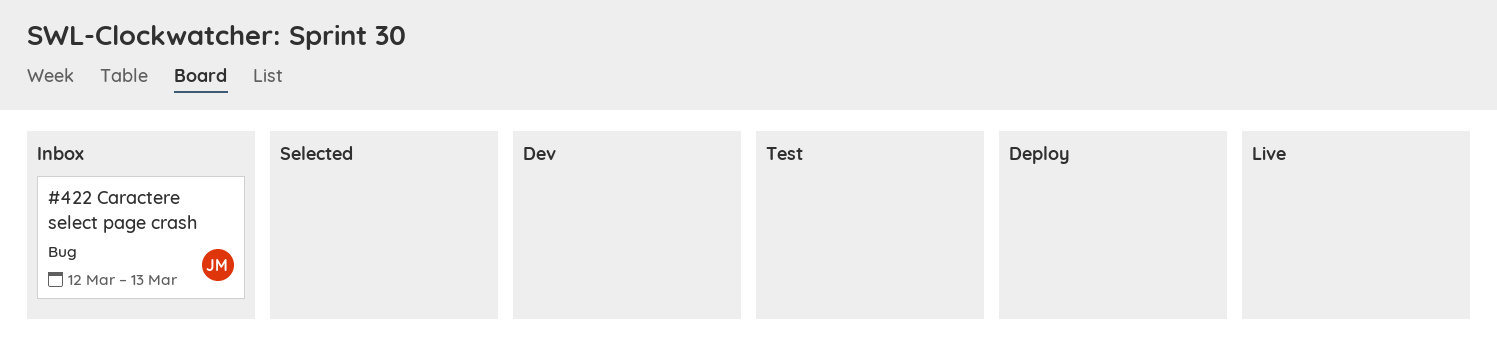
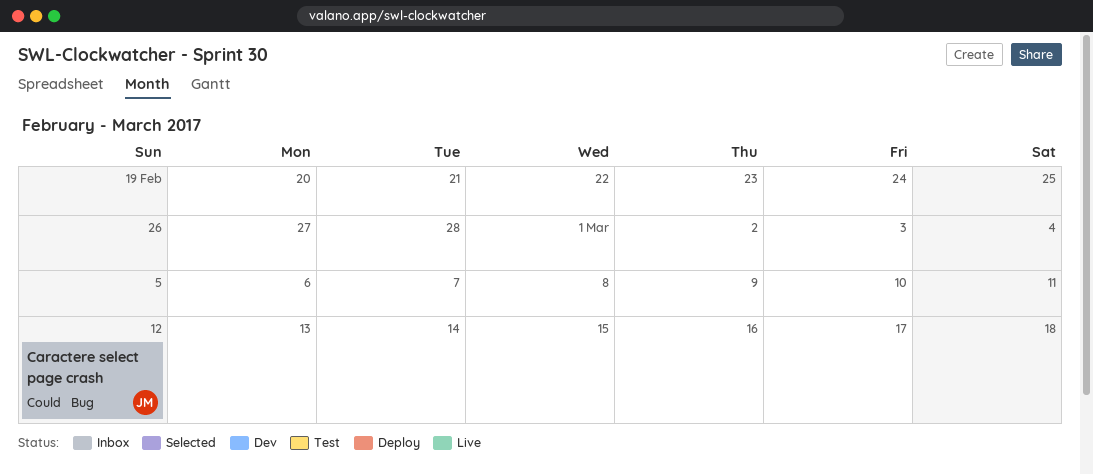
Caractere select page crash, due: Mar 13 -> Mar 12

